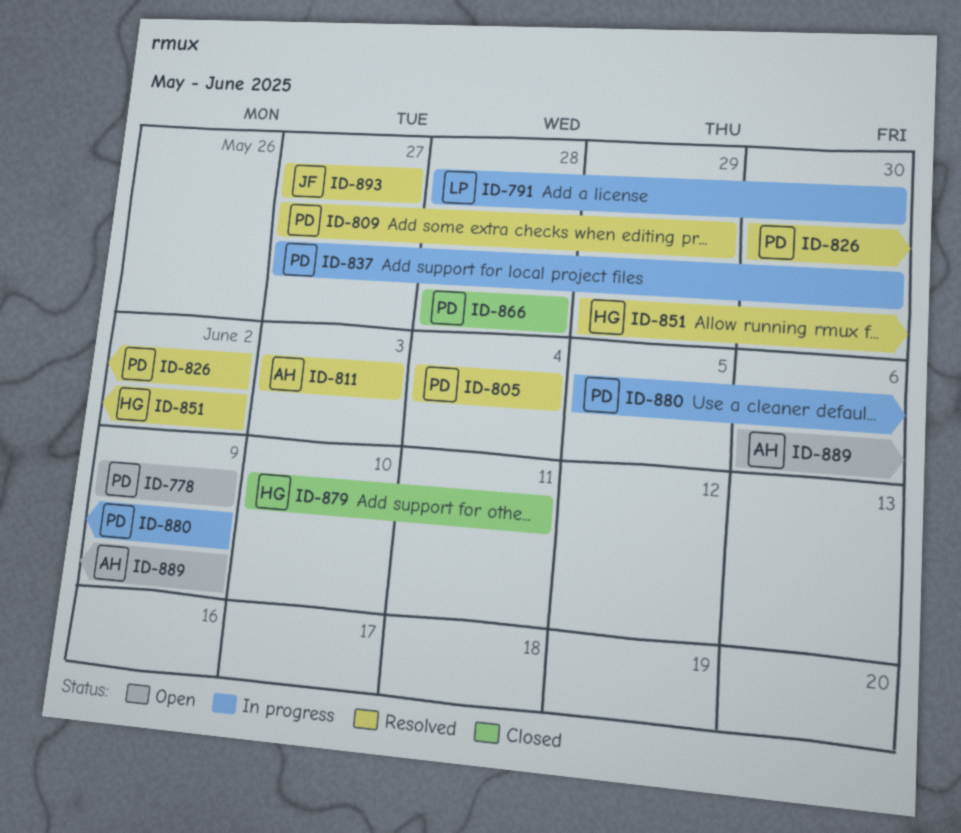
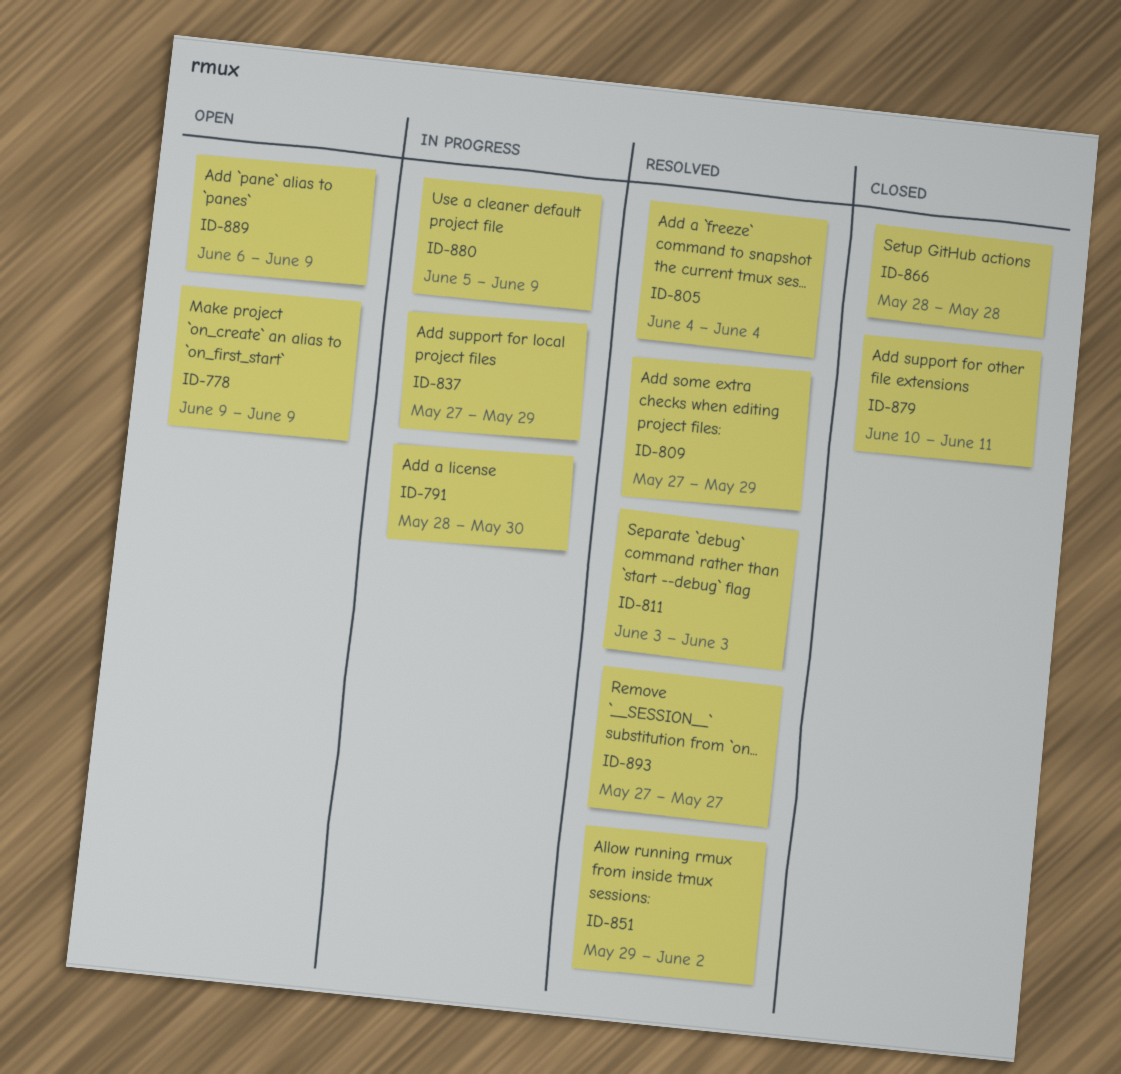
ID-826: present -> none
ID-837, due: May 30 -> May 29

